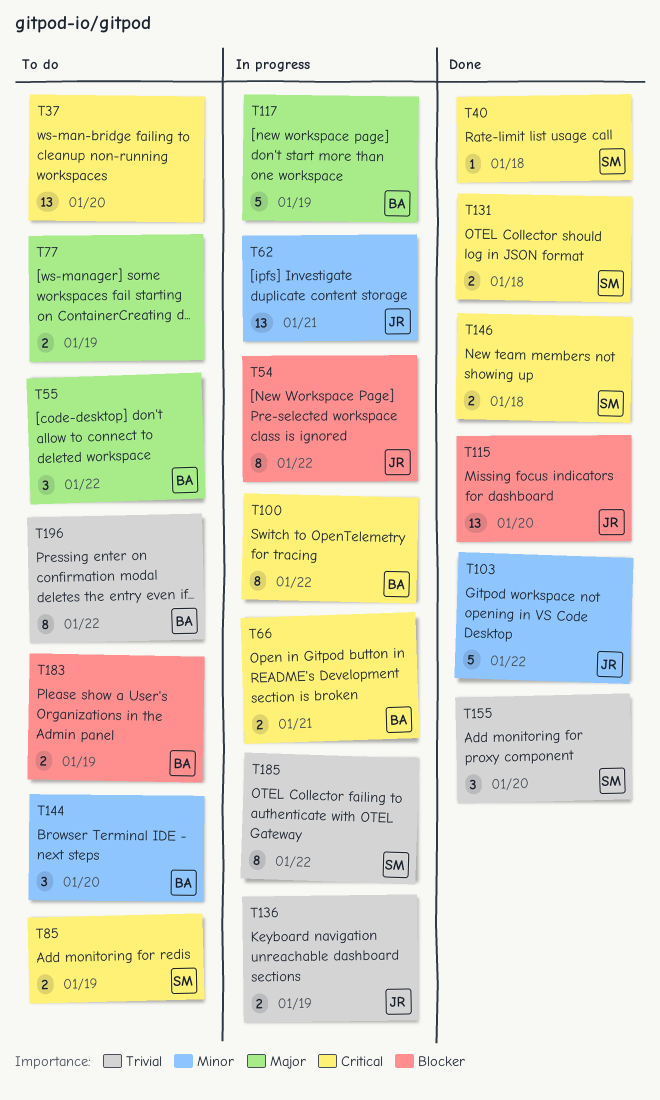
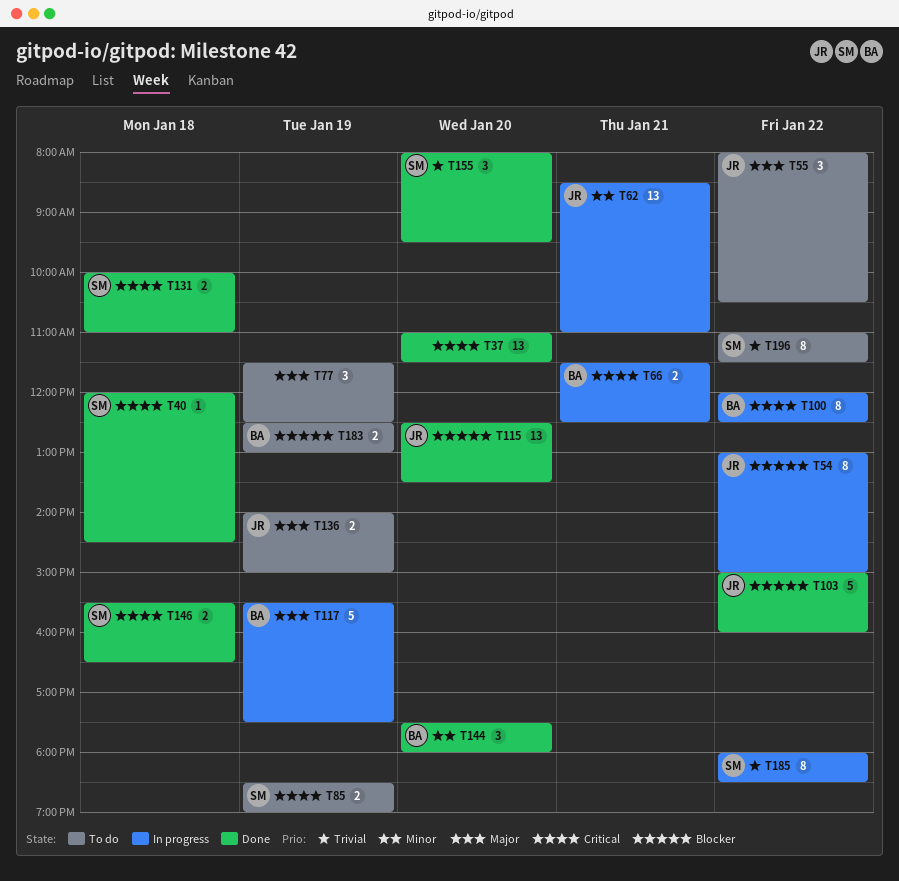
T37, status: To do -> Done
T55, owner: BA -> JR
T77, estimate: 2 -> 3
T103, priority: Minor -> Blocker
T136, status: In progress -> To do
T136, priority: Trivial -> Major
T144, status: To do -> Done
T196, owner: BA -> SM

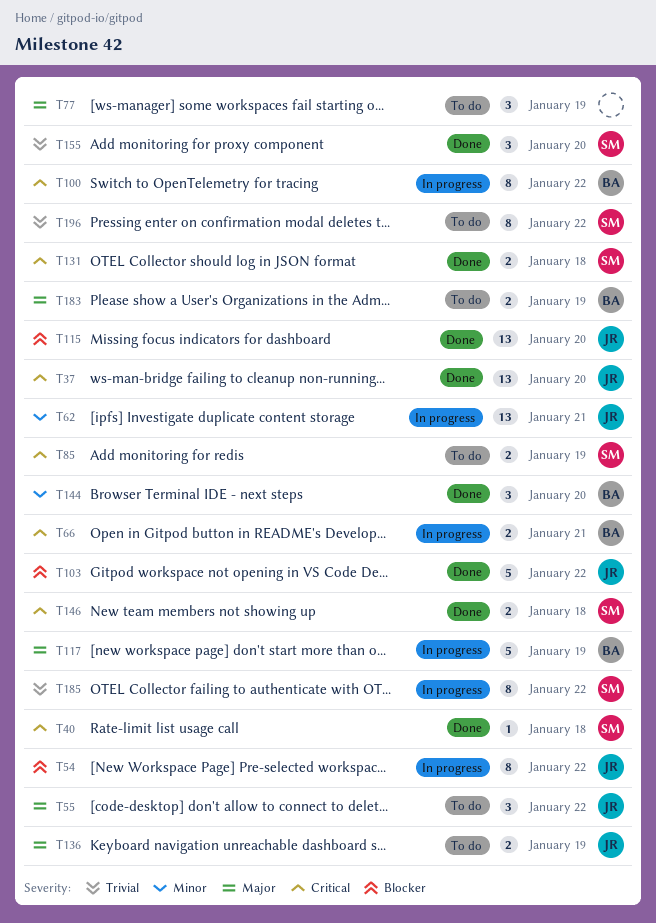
T37, owner: none -> JR
T183, priority: Blocker -> Major

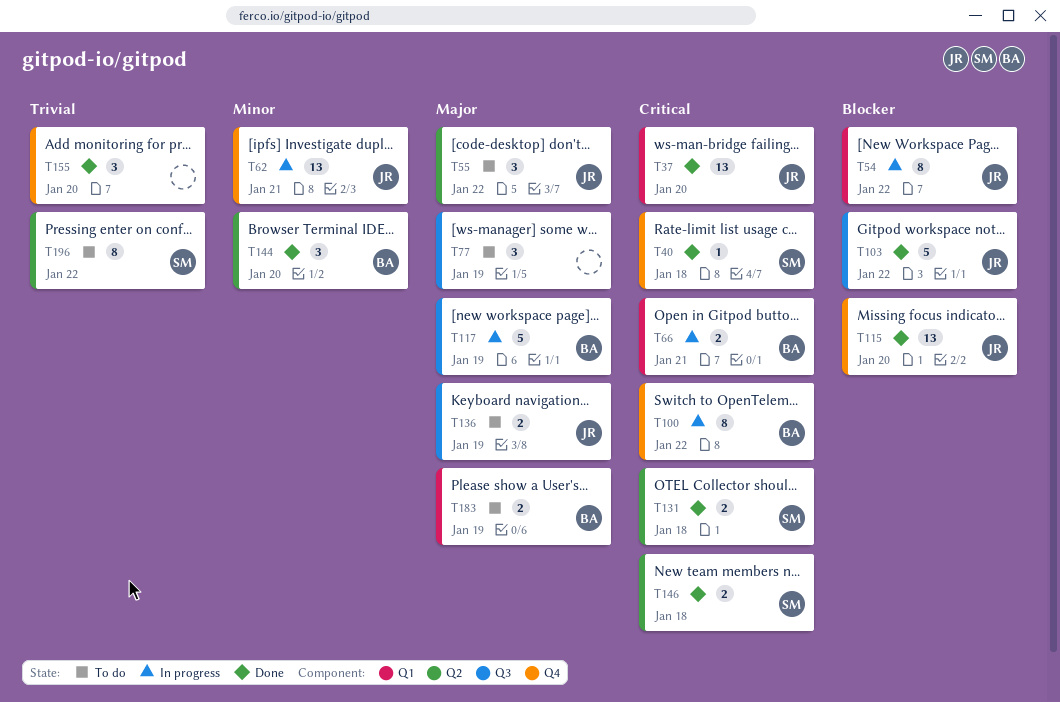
T85: present -> none
T155, owner: SM -> none
T185: present -> none

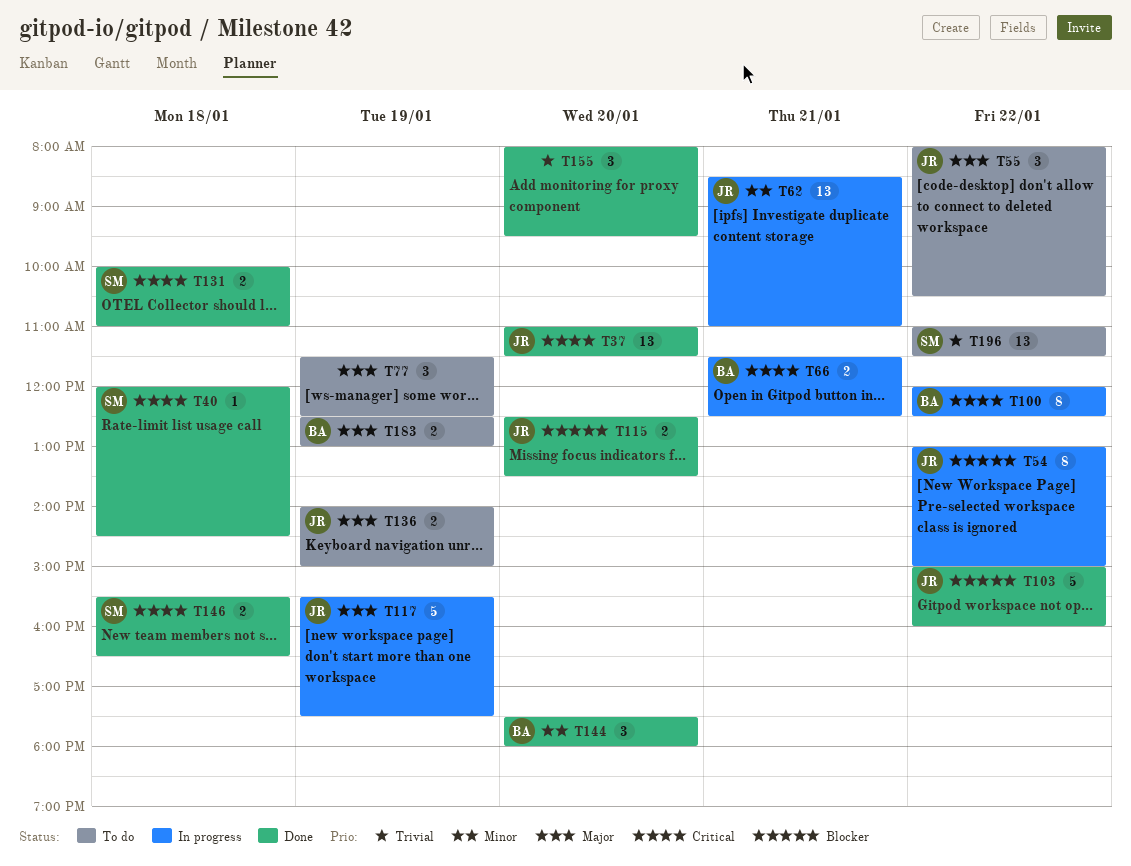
T115, estimate: 13 -> 2
T117, owner: BA -> JR
T196, estimate: 8 -> 13

